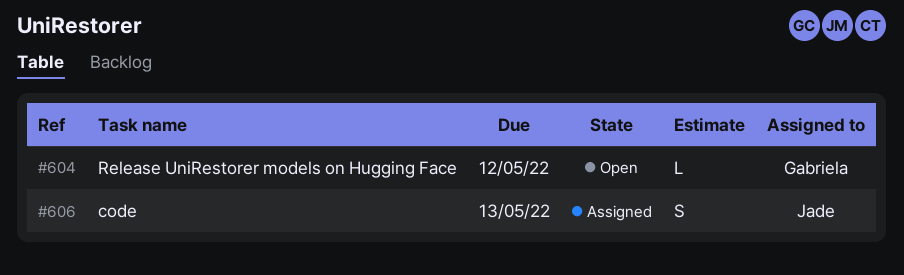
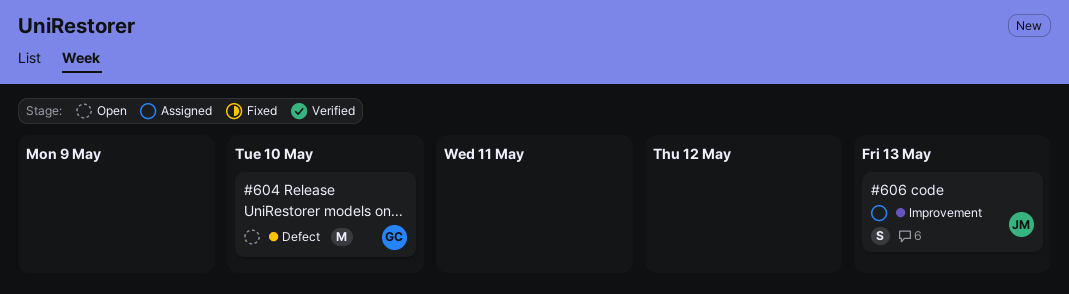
#604, estimate: L -> M
#604, due: May 12 -> May 10

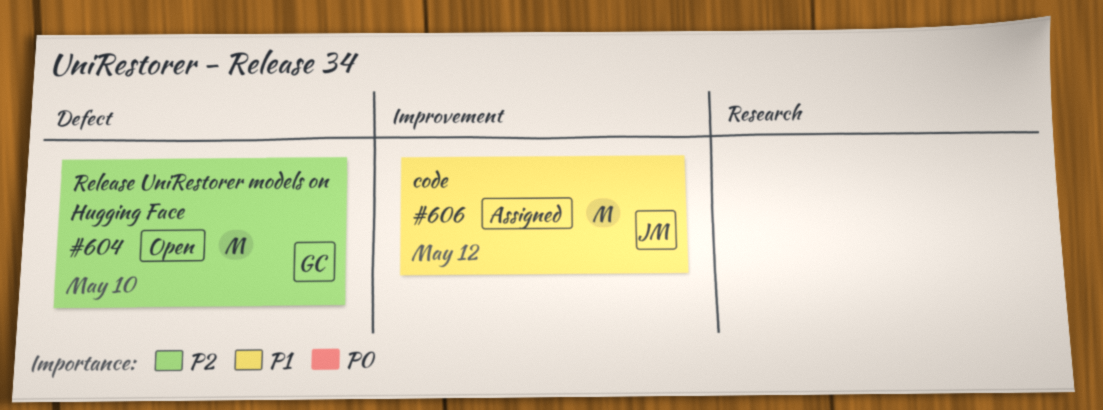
#606, estimate: S -> M
#606, due: May 13 -> May 12

